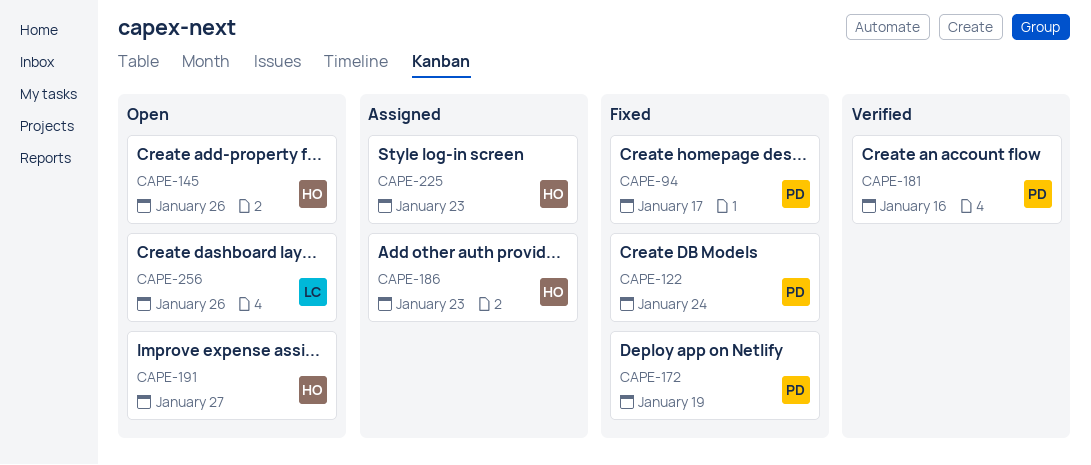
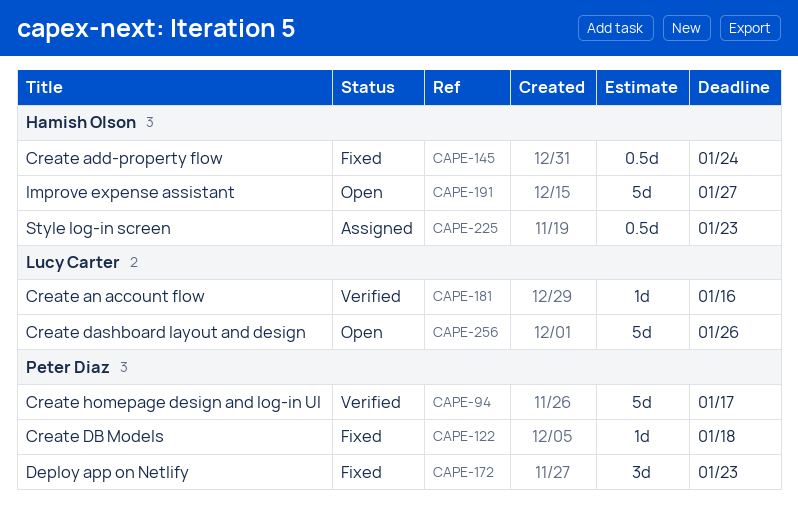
CAPE-94, status: Fixed -> Verified
CAPE-122, due: Jan 24 -> Jan 18
CAPE-145, status: Open -> Fixed
CAPE-145, due: Jan 26 -> Jan 24
CAPE-172, due: Jan 19 -> Jan 23
CAPE-181, owner: Peter Diaz -> Lucy Carter
CAPE-186: present -> none

